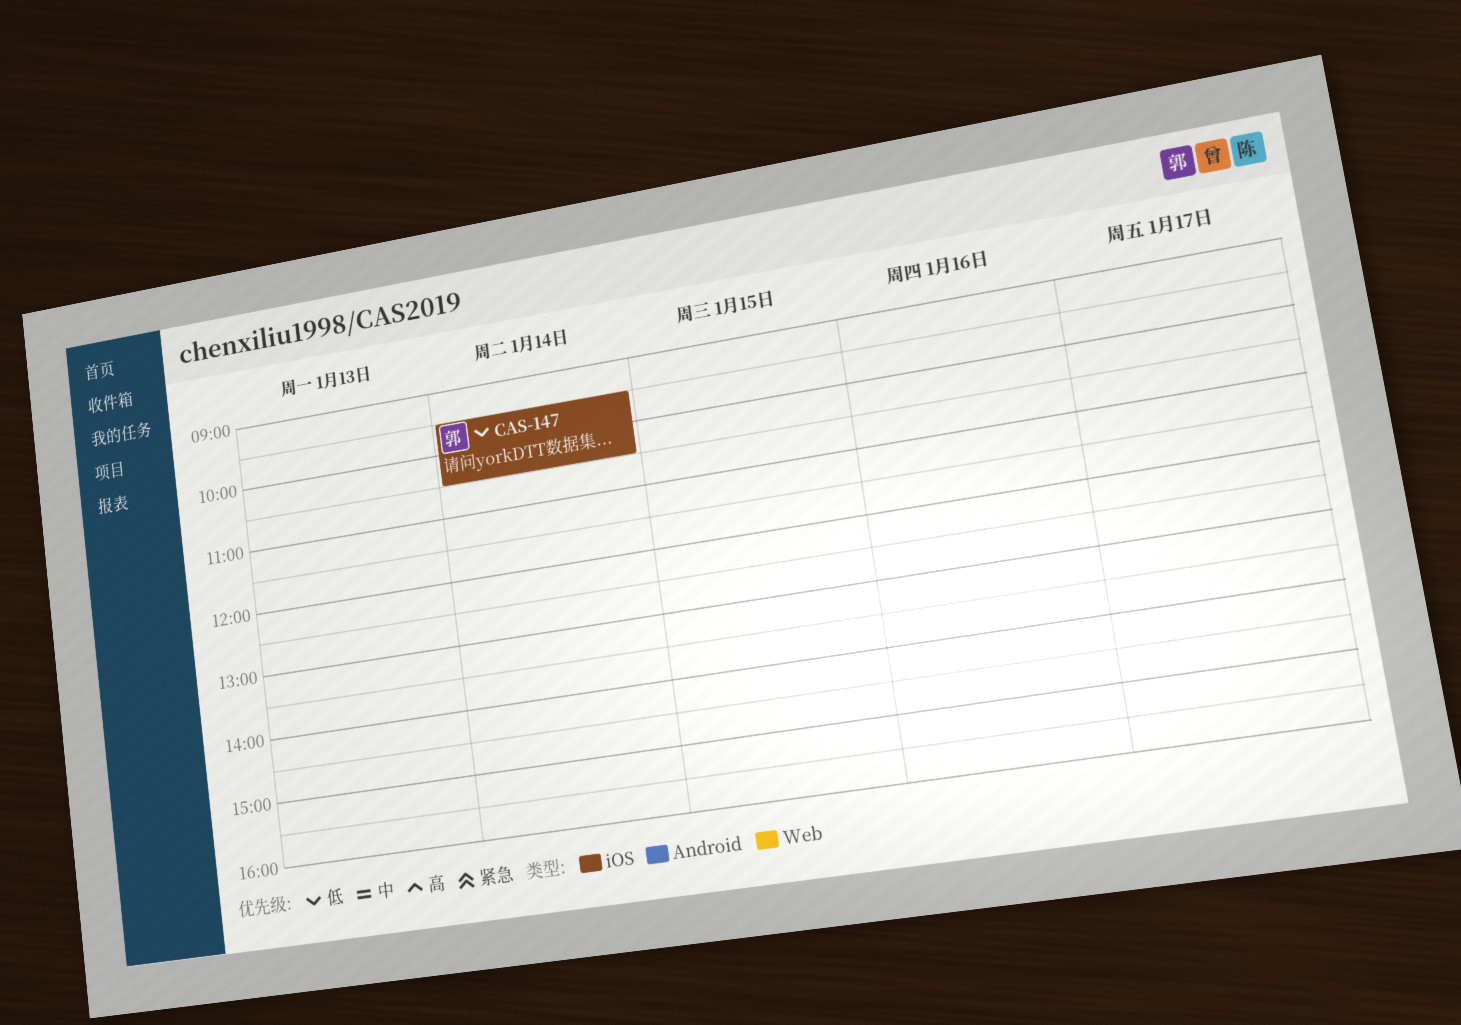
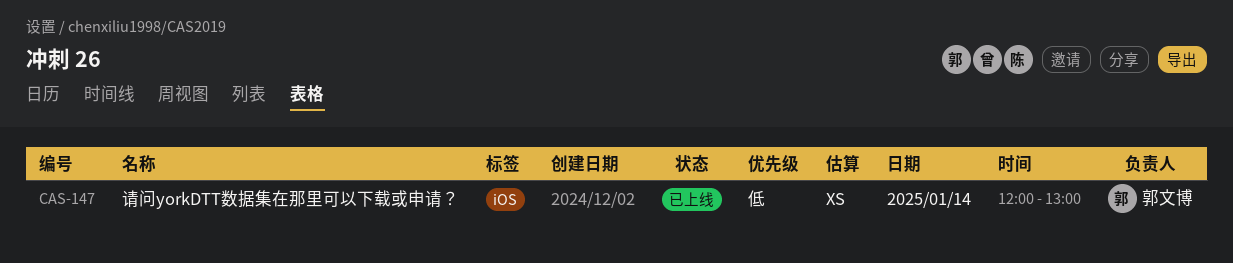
CAS-147, begins: 09:30 -> 12:00
CAS-147, ends: 10:30 -> 13:00

